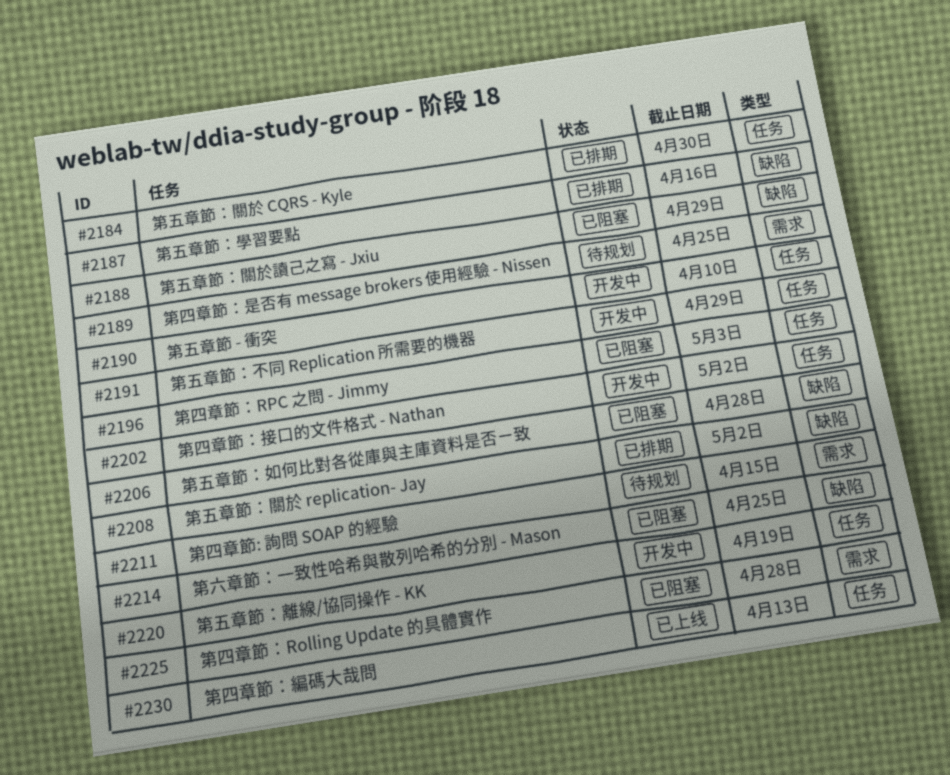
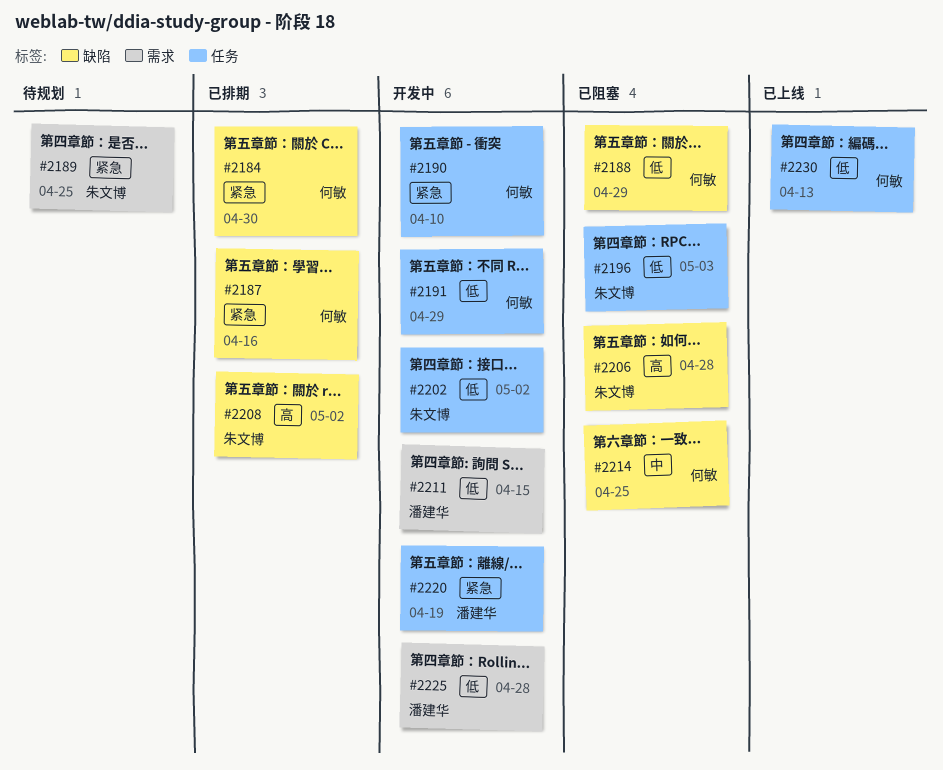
#2184, label: 任务 -> 缺陷
#2211, status: 待规划 -> 开发中
#2225, status: 已阻塞 -> 开发中

